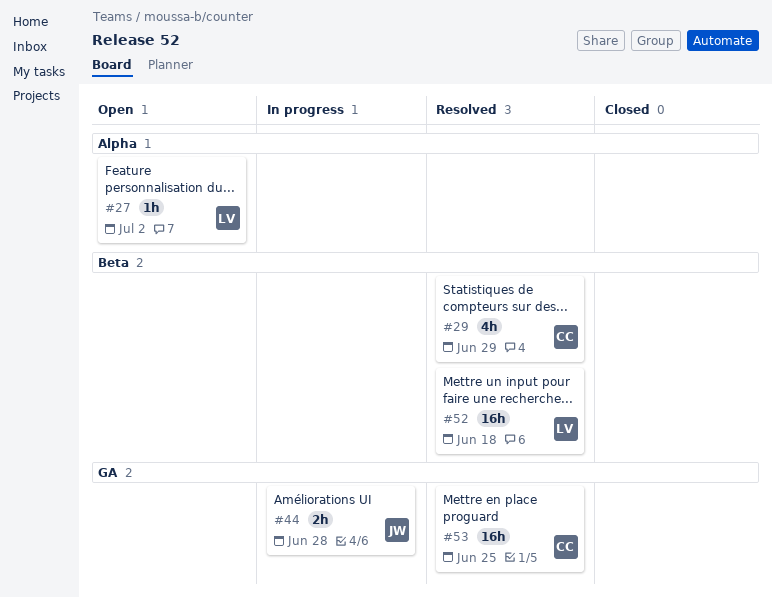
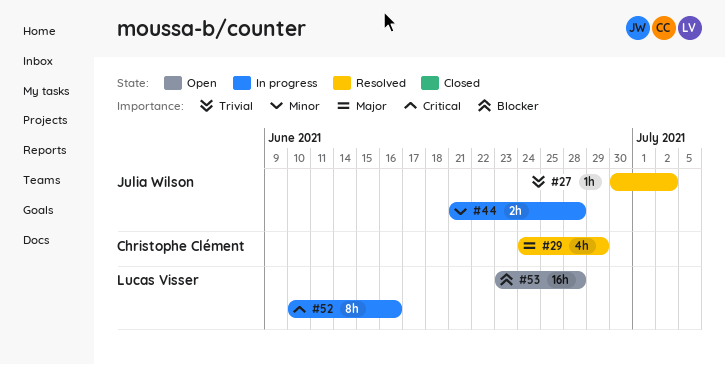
#27, status: Open -> Resolved
#27, owner: Lucas Visser -> Julia Wilson
#52, status: Resolved -> In progress
#52, estimate: 16h -> 8h
#52, due: Jun 18 -> Jun 16
#53, status: Resolved -> Open
#53, owner: Christophe Clément -> Lucas Visser
#53, due: Jun 25 -> Jun 28

